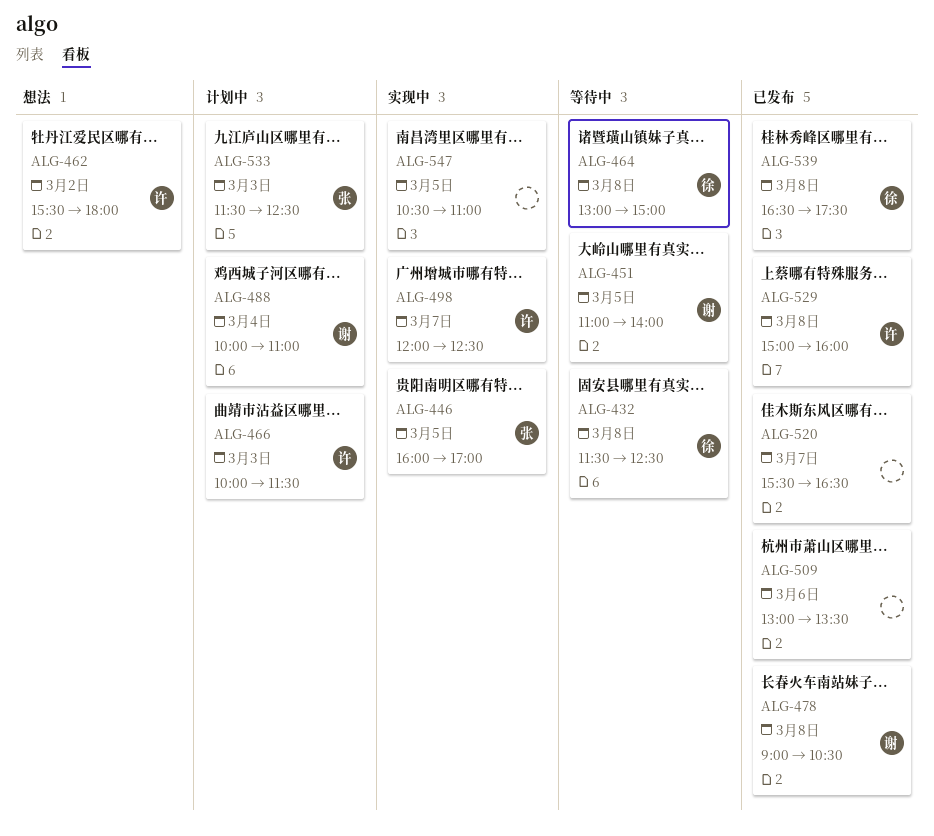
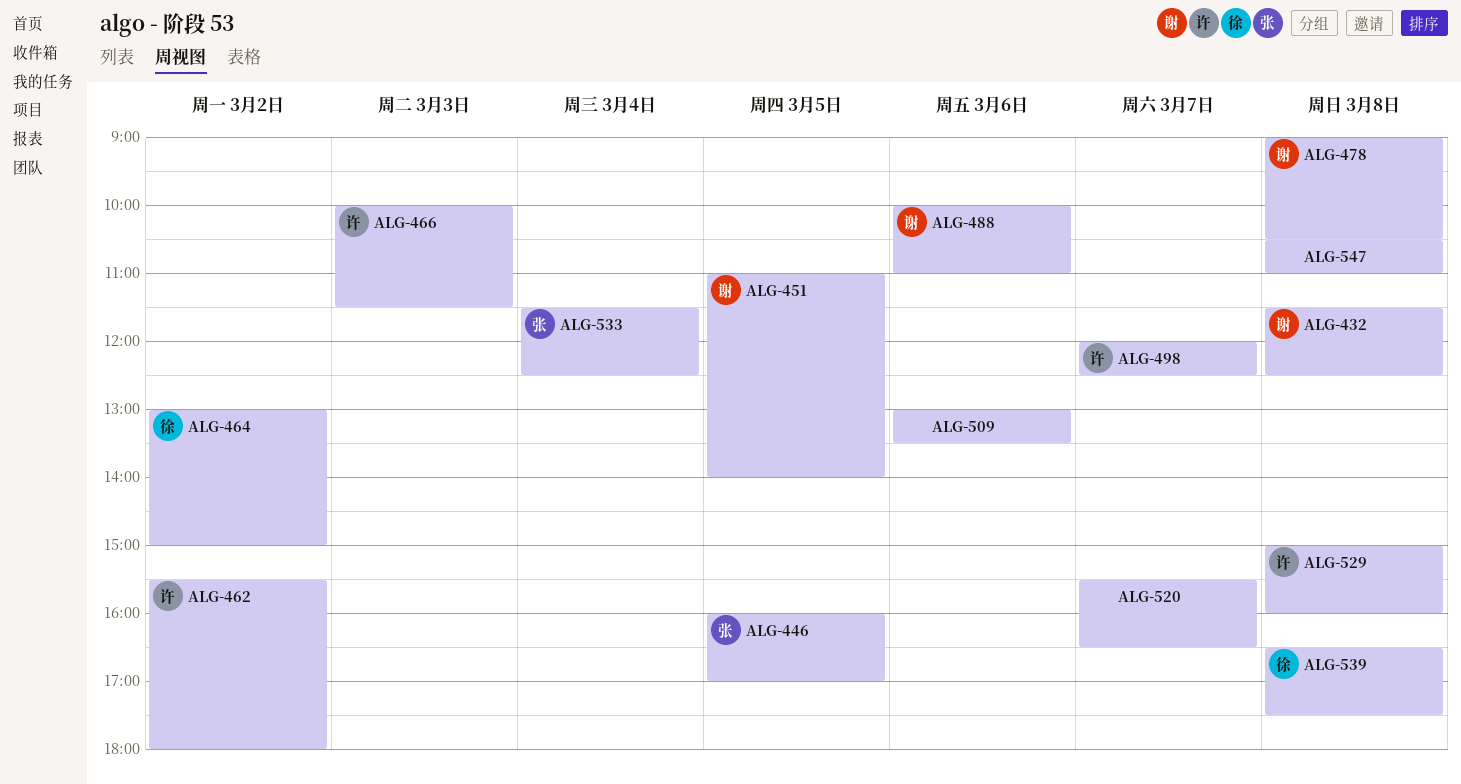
ALG-432, owner: 徐 -> 谢
ALG-464, day: Mar 8 -> Mar 2
ALG-488, day: Mar 4 -> Mar 6
ALG-533, day: Mar 3 -> Mar 4
ALG-547, day: Mar 5 -> Mar 8

